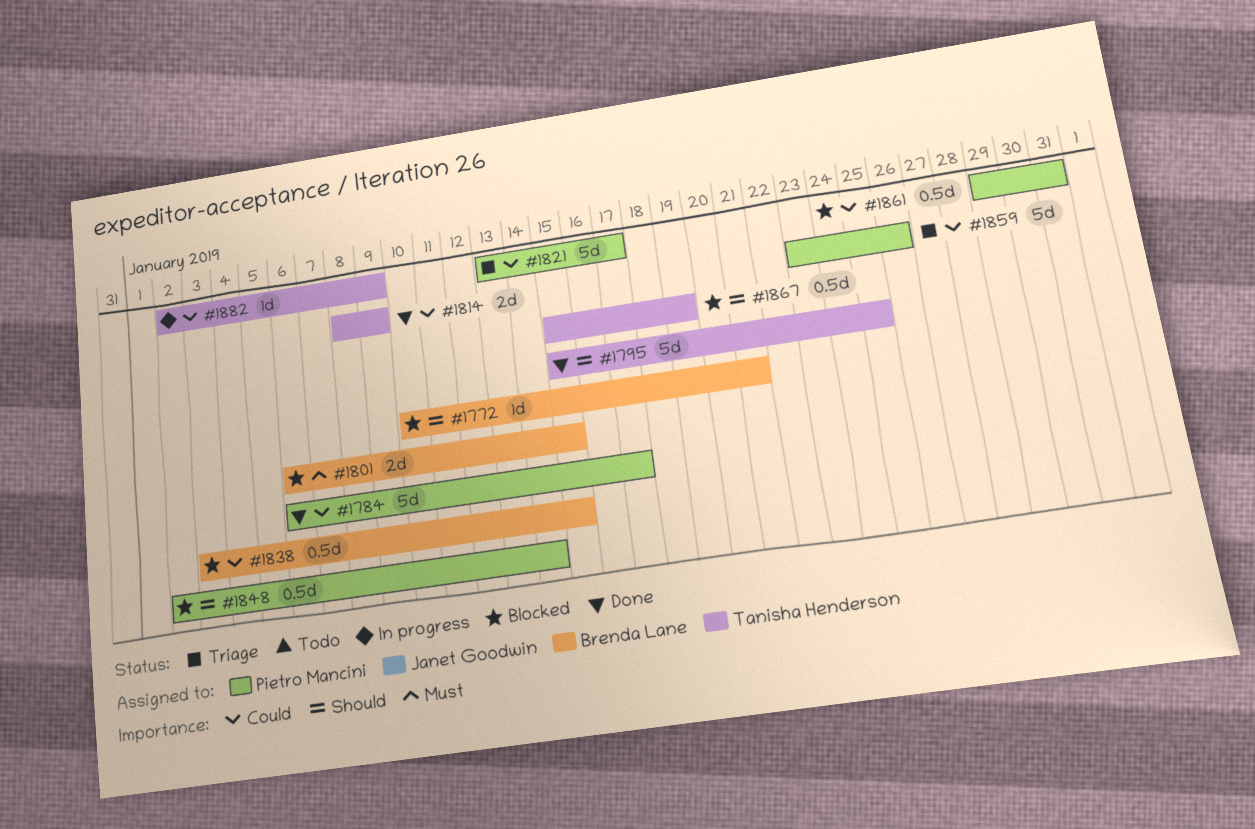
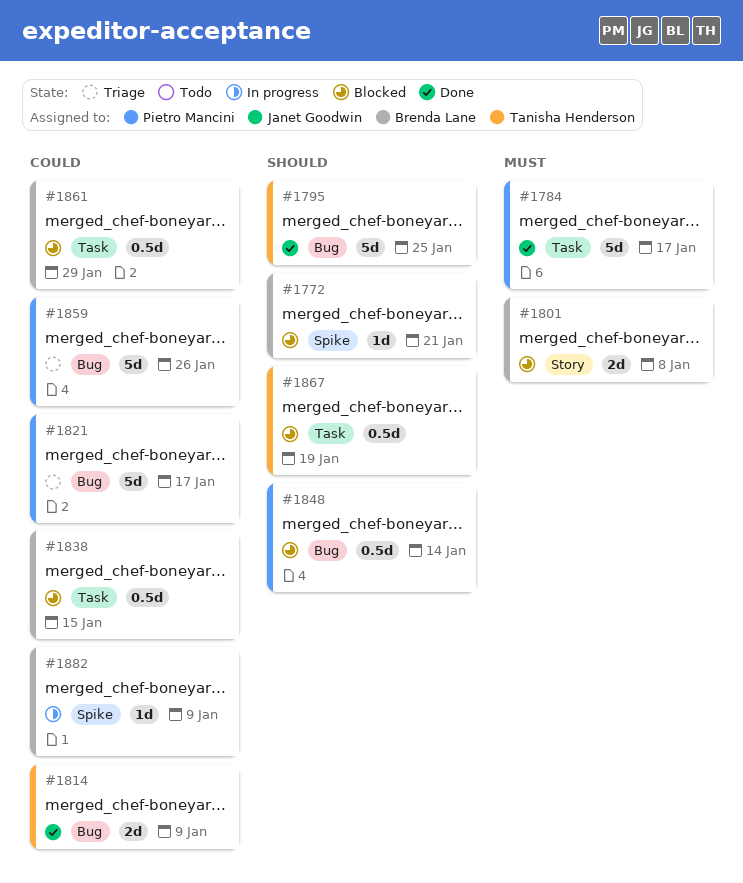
#1784, priority: Could -> Must
#1801, due: Jan 15 -> Jan 8
#1861, owner: Pietro Mancini -> Brenda Lane
#1861, due: Jan 31 -> Jan 29
#1882, owner: Tanisha Henderson -> Brenda Lane

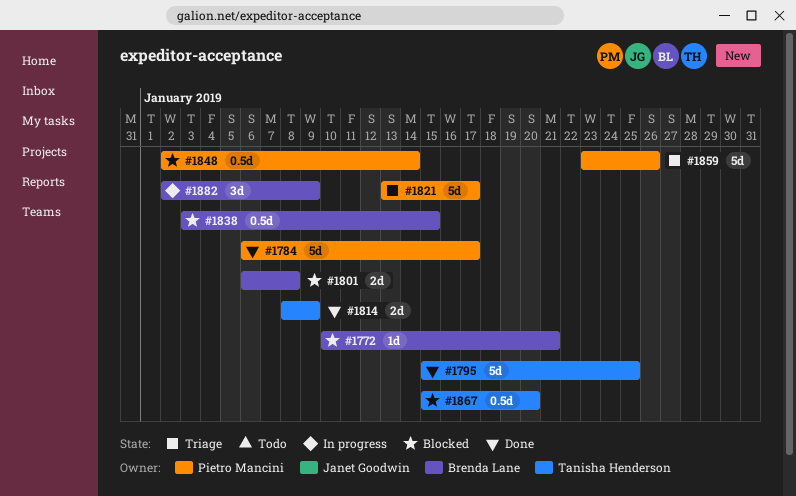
#1861: present -> none
#1867, due: Jan 19 -> Jan 20
#1882, estimate: 1d -> 3d

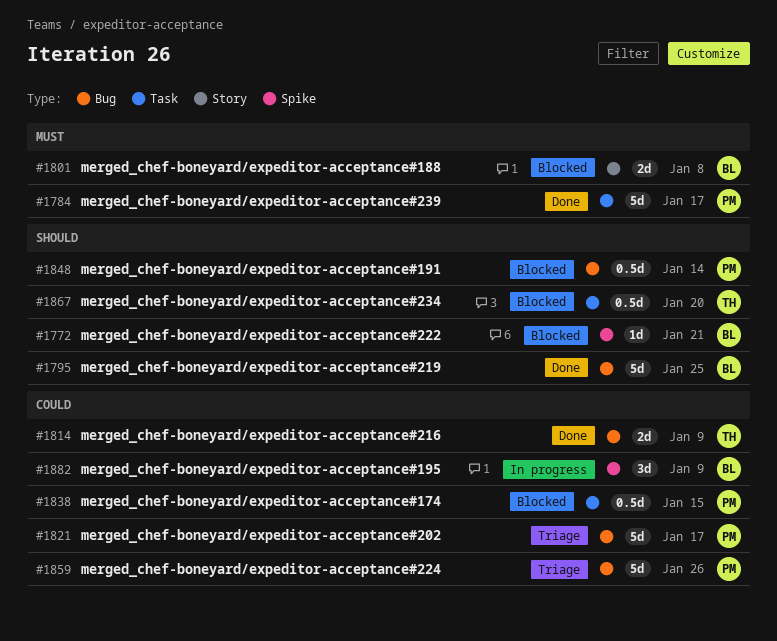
#1795, owner: Tanisha Henderson -> Brenda Lane
#1838, owner: Brenda Lane -> Pietro Mancini

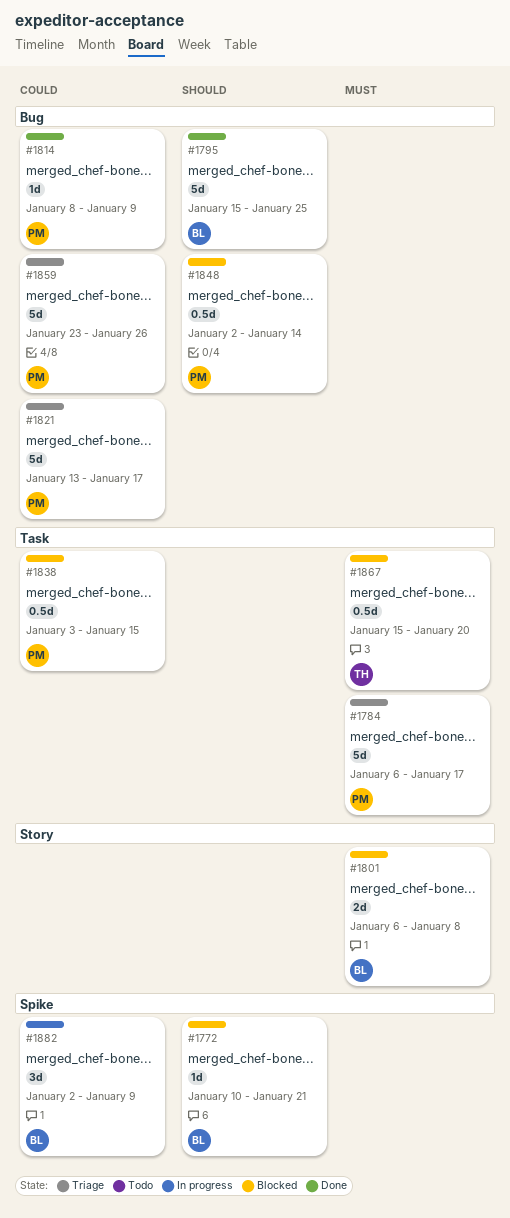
#1784, status: Done -> Triage
#1814, owner: TH -> PM
#1814, estimate: 2d -> 1d
#1867, priority: Should -> Must

